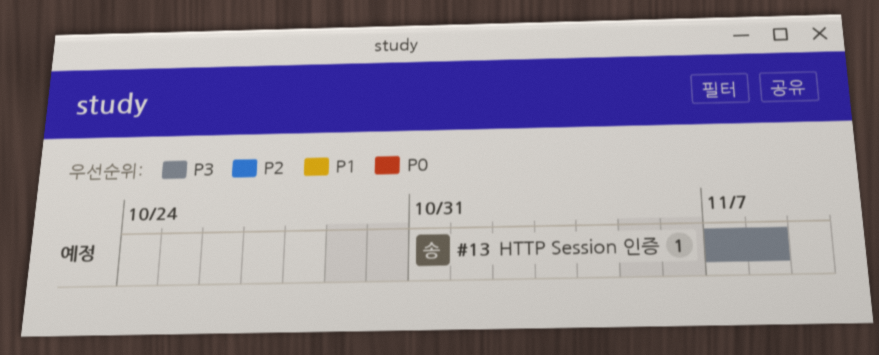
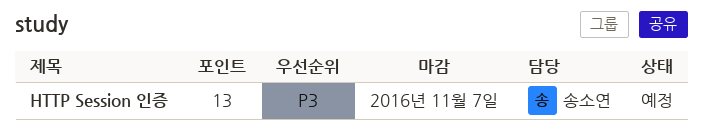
HTTP Session 인증, estimate: 1 -> 13
HTTP Session 인증, due: Nov 8 -> Nov 7

